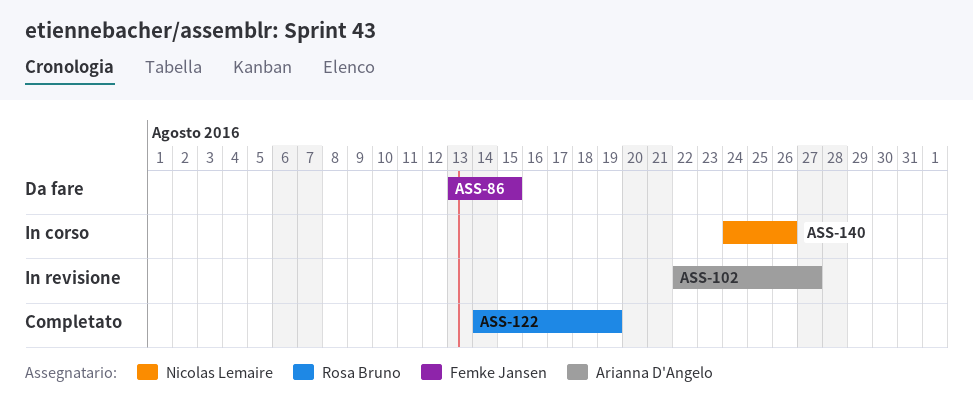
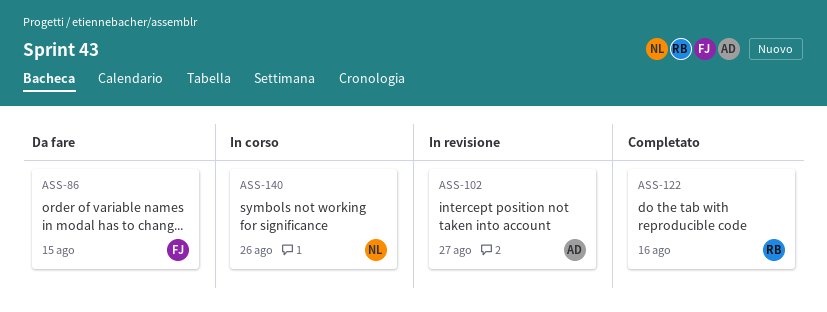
ASS-122, due: Aug 19 -> Aug 16

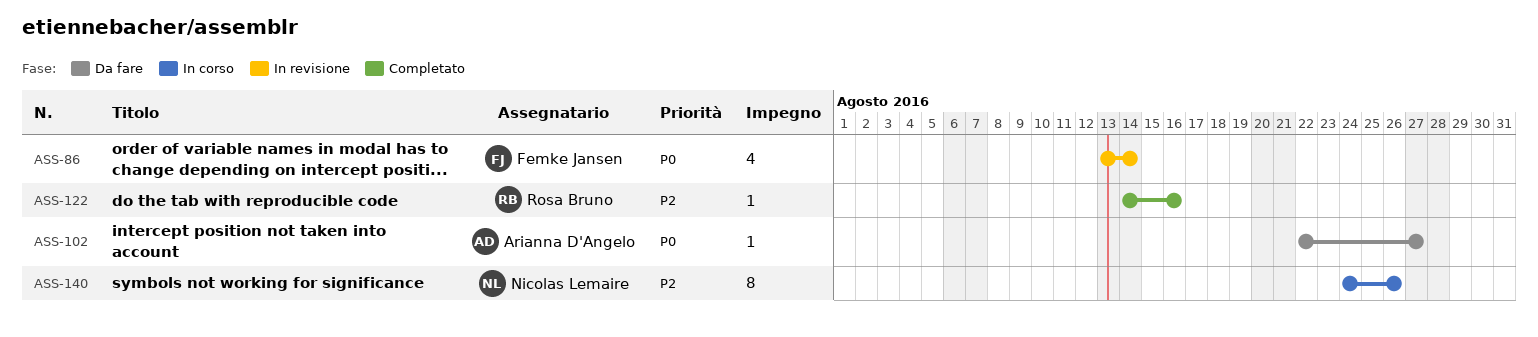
ASS-86, status: Da fare -> In revisione
ASS-86, due: Aug 15 -> Aug 14
ASS-102, status: In revisione -> Da fare

